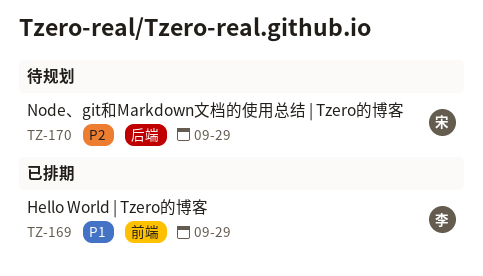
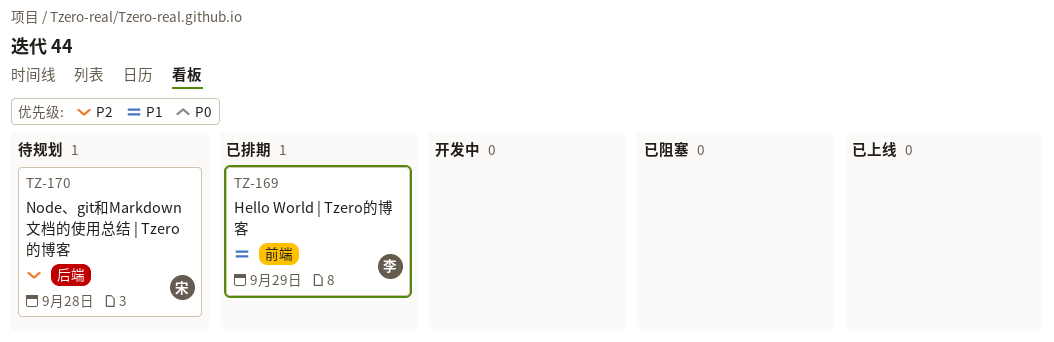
TZ-170, due: Sep 29 -> Sep 28

